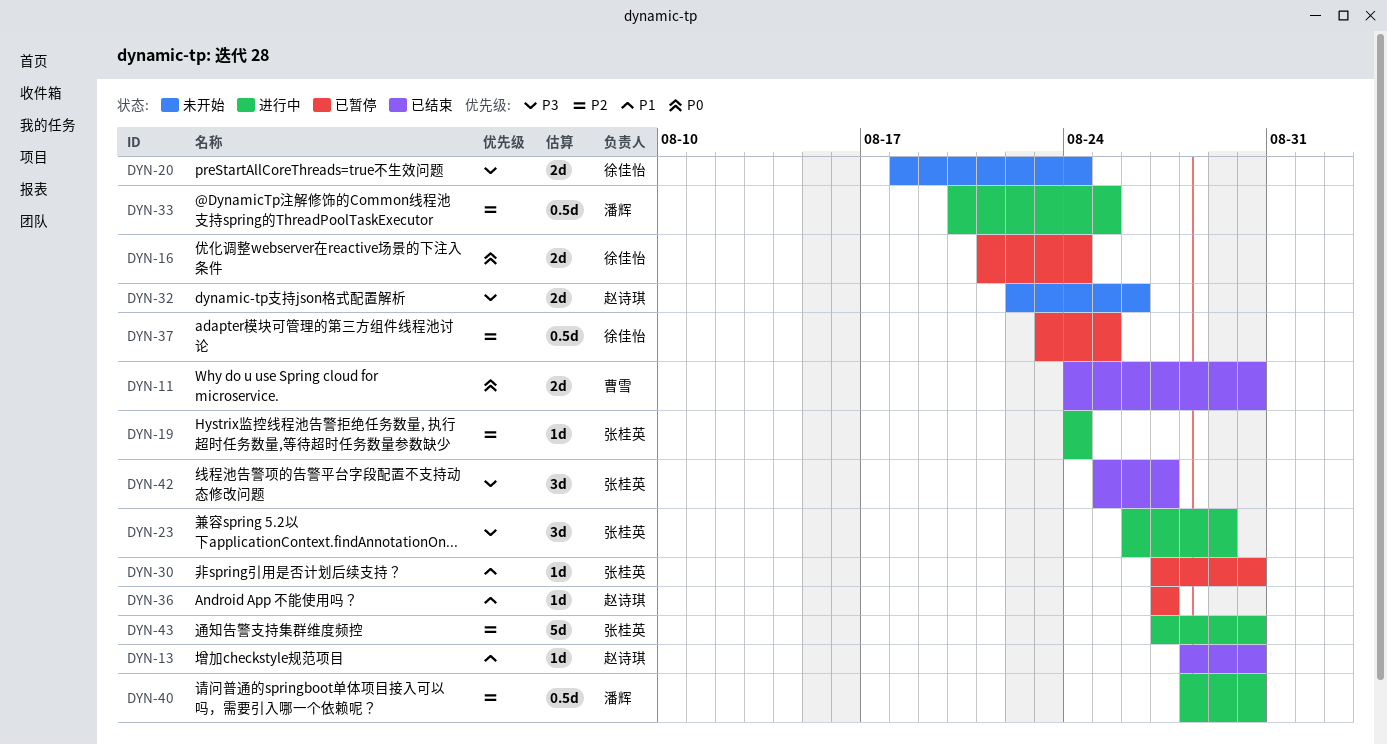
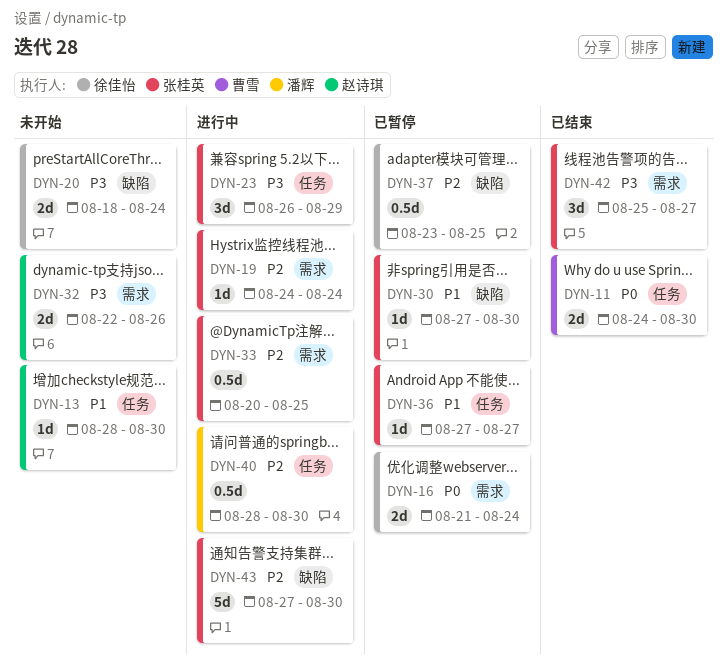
DYN-13, status: 已结束 -> 未开始
DYN-33, owner: 潘辉 -> 张桂英
DYN-36, owner: 赵诗琪 -> 张桂英

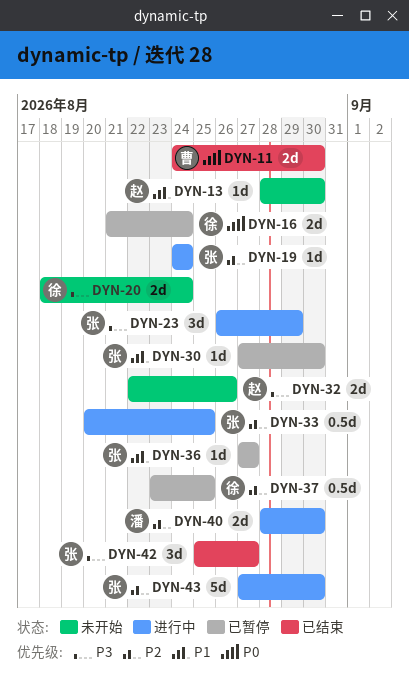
DYN-40, estimate: 0.5d -> 2d

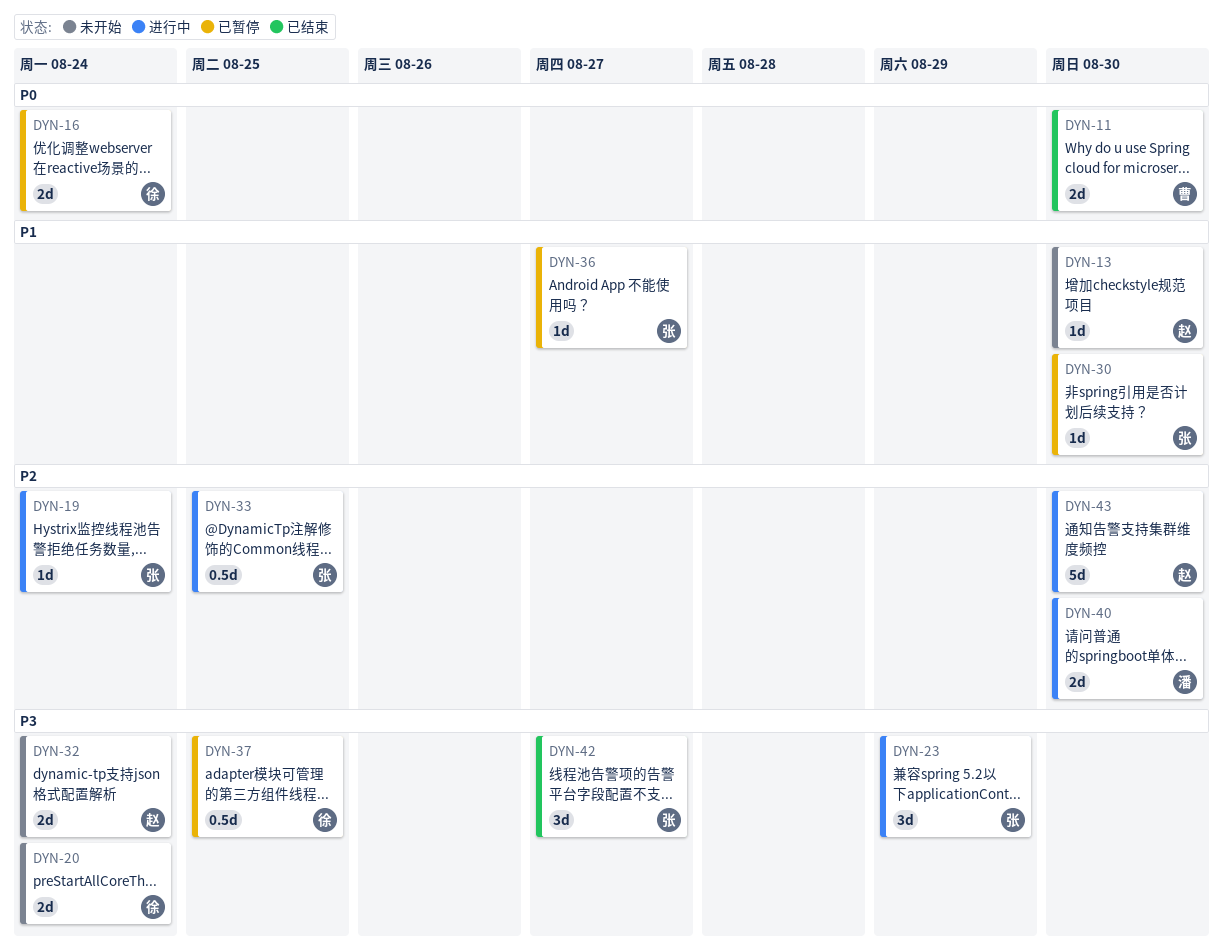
DYN-32, due: Aug 26 -> Aug 24
DYN-37, priority: P2 -> P3
DYN-43, owner: 张 -> 赵

